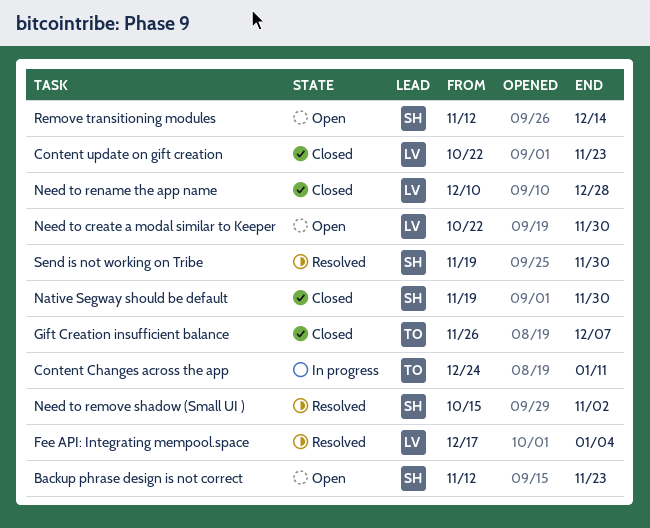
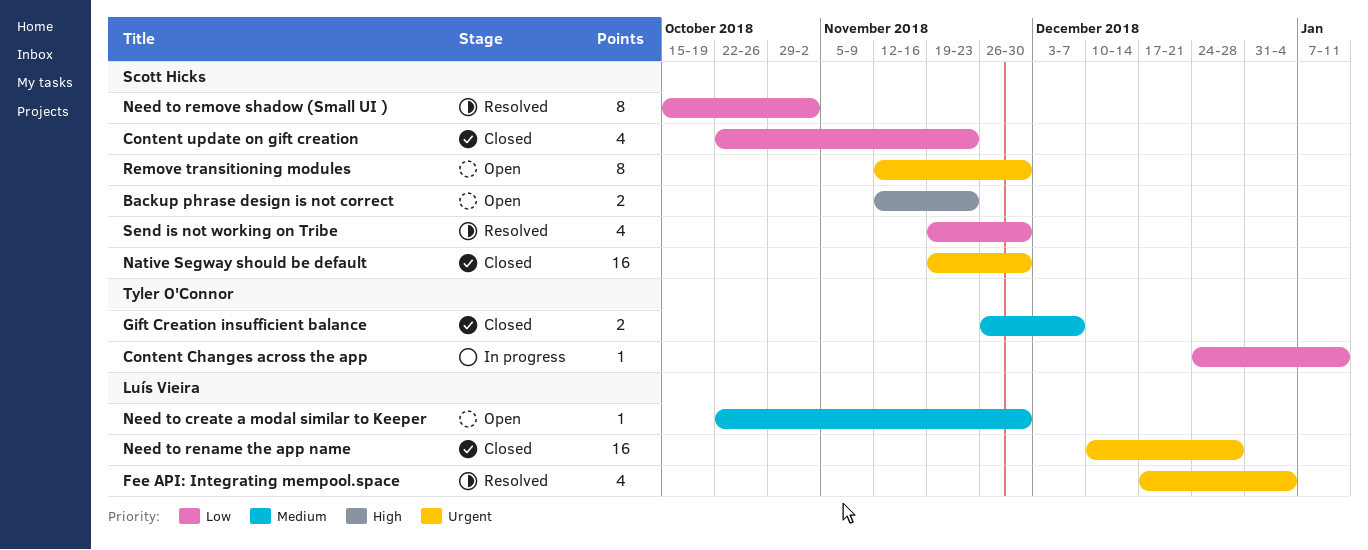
Content update on gift creation, owner: Luís Vieira -> Scott Hicks
Remove transitioning modules, due: Dec 14 -> Nov 30

